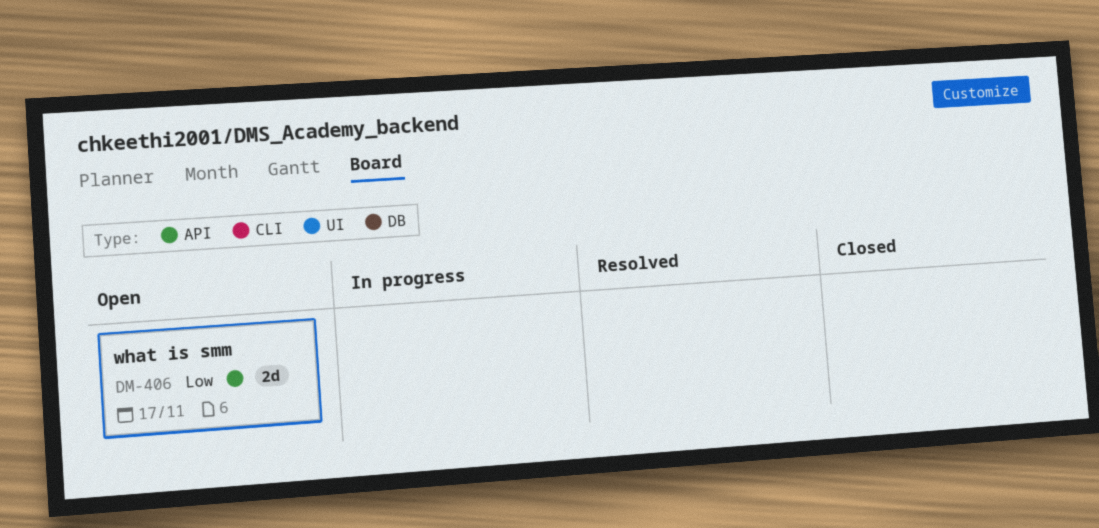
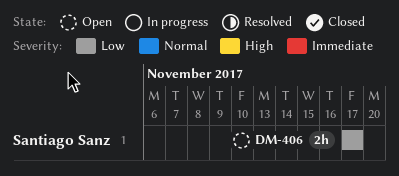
DM-406, estimate: 2d -> 2h

